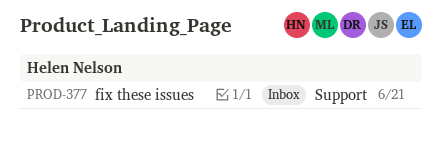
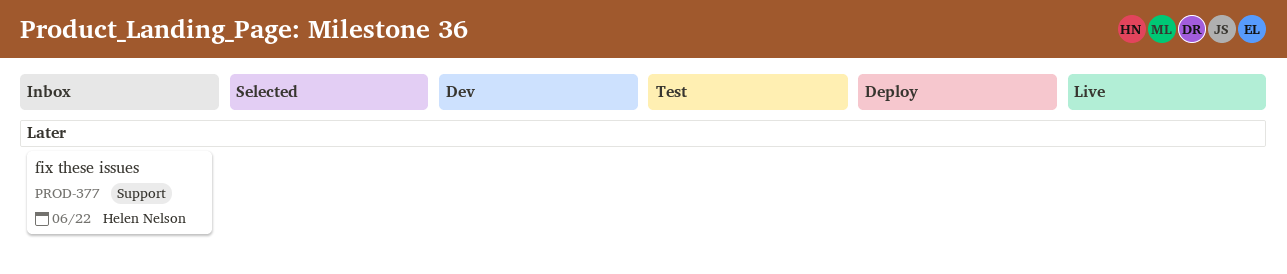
PROD-377, due: Jun 21 -> Jun 22

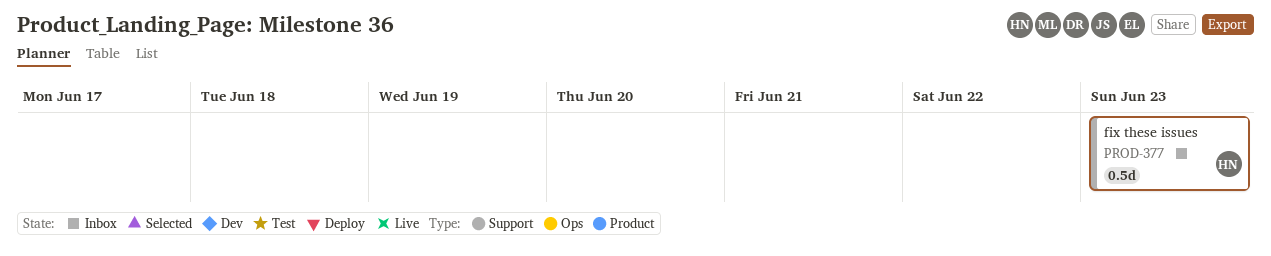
PROD-377, due: Jun 22 -> Jun 23

